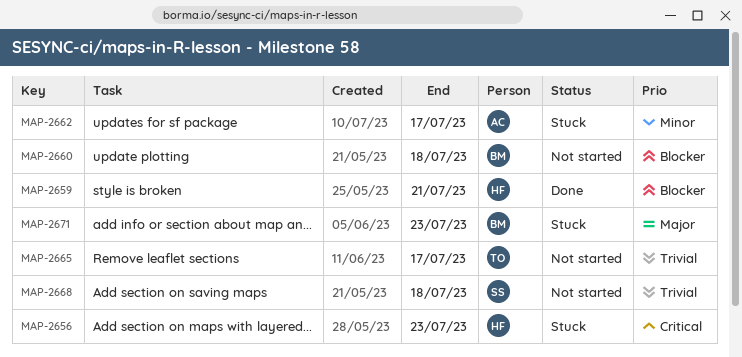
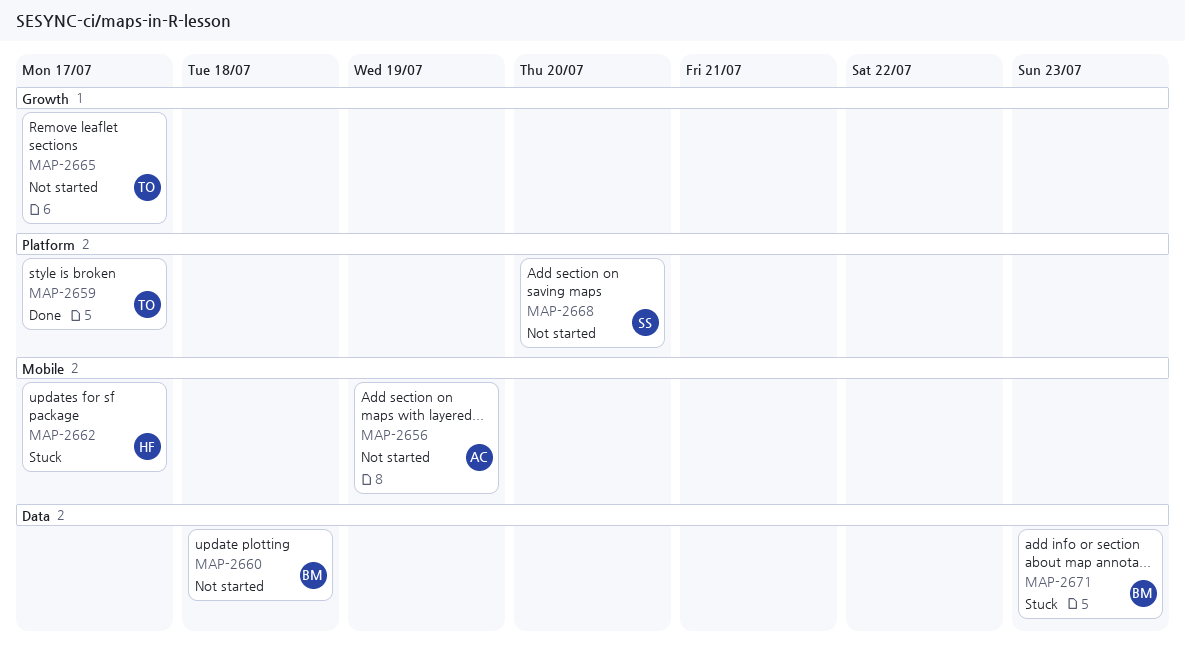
MAP-2656, status: Stuck -> Not started
MAP-2656, owner: HF -> AC
MAP-2656, due: Jul 23 -> Jul 19
MAP-2659, owner: HF -> TO
MAP-2659, due: Jul 21 -> Jul 17
MAP-2662, owner: AC -> HF
MAP-2668, due: Jul 18 -> Jul 20

